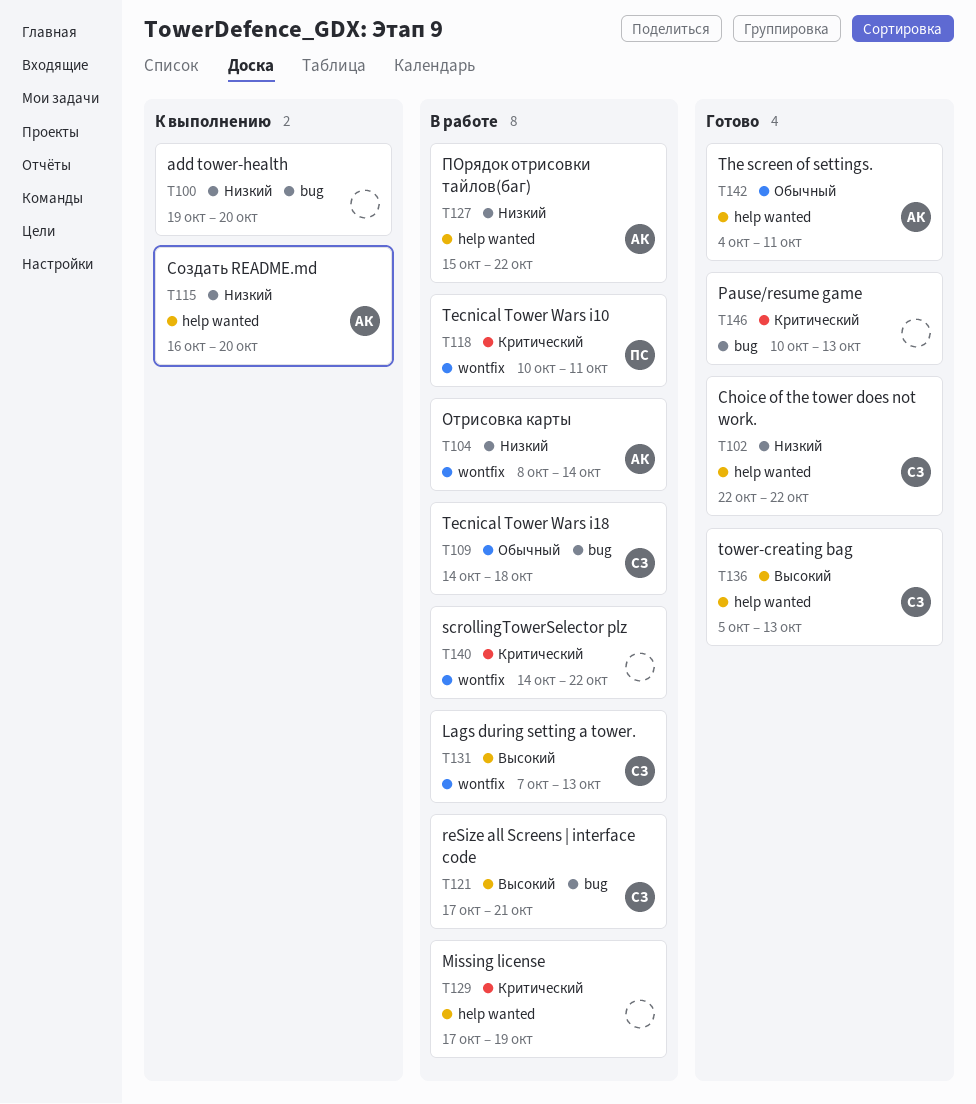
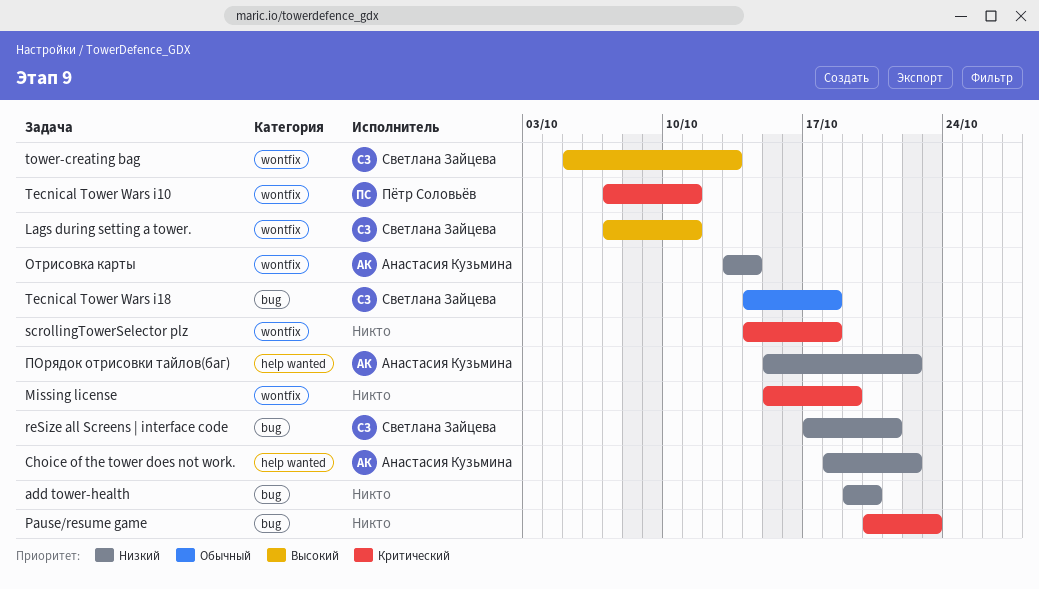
Choice of the tower does not work., owner: Светлана Зайцева -> Анастасия Кузьмина
Choice of the tower does not work., start: Oct 22 -> Oct 18
Lags during setting a tower., due: Oct 13 -> Oct 11
Missing license, label: help wanted -> wontfix
Missing license, start: Oct 17 -> Oct 15
Pause/resume game, start: Oct 10 -> Oct 20
Pause/resume game, due: Oct 13 -> Oct 23
reSize аll Screens | interface code, priority: Высокий -> Низкий
scrollingTowerSelector plz, due: Oct 22 -> Oct 18
Tecnical Tower Wars i10, start: Oct 10 -> Oct 7
The screen of settings.: present -> none
tower-creating bag, label: help wanted -> wontfix
Отрисовка карты, start: Oct 8 -> Oct 13
Создать README.md: present -> none

